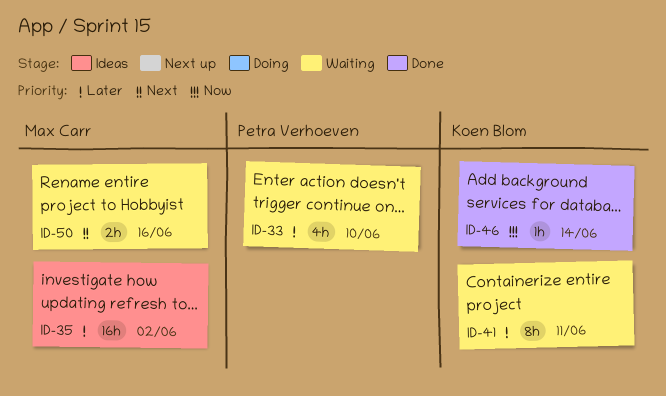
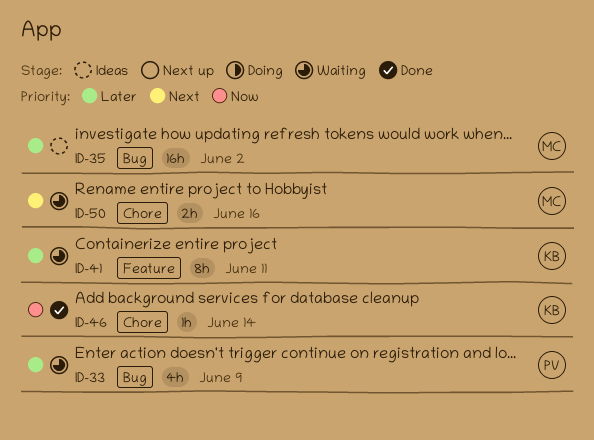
ID-33, due: Jun 10 -> Jun 9

